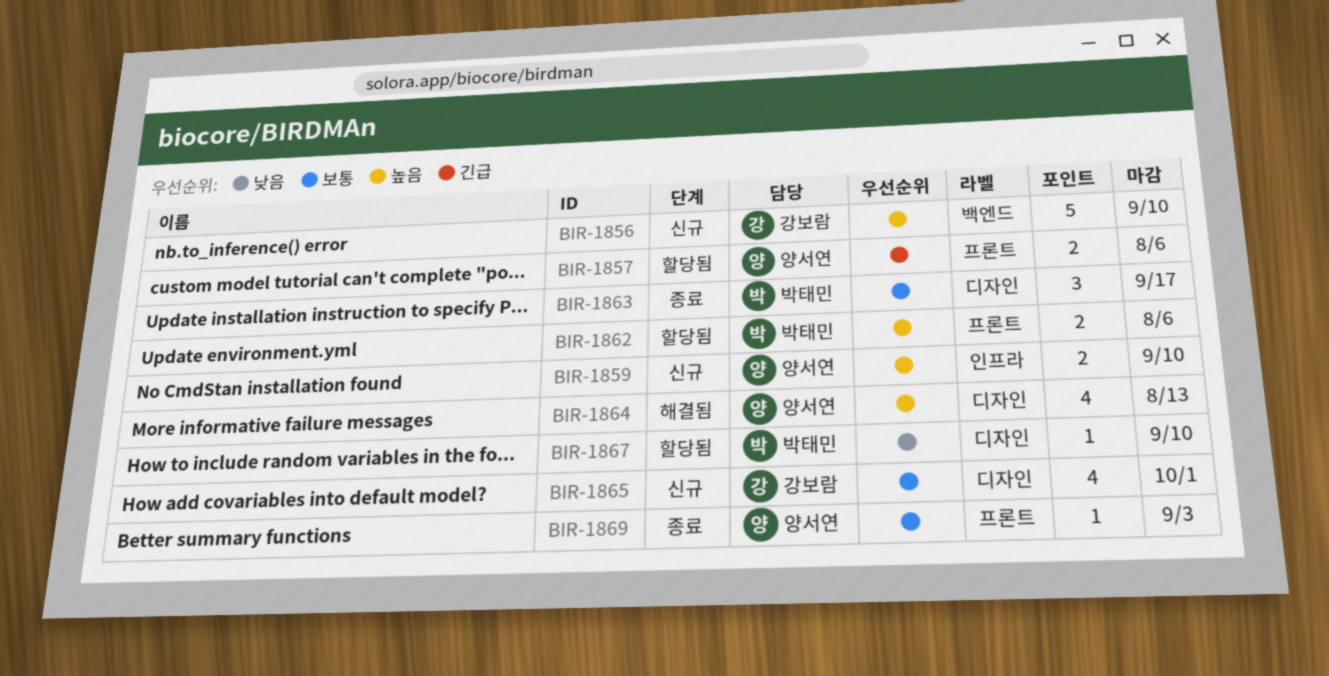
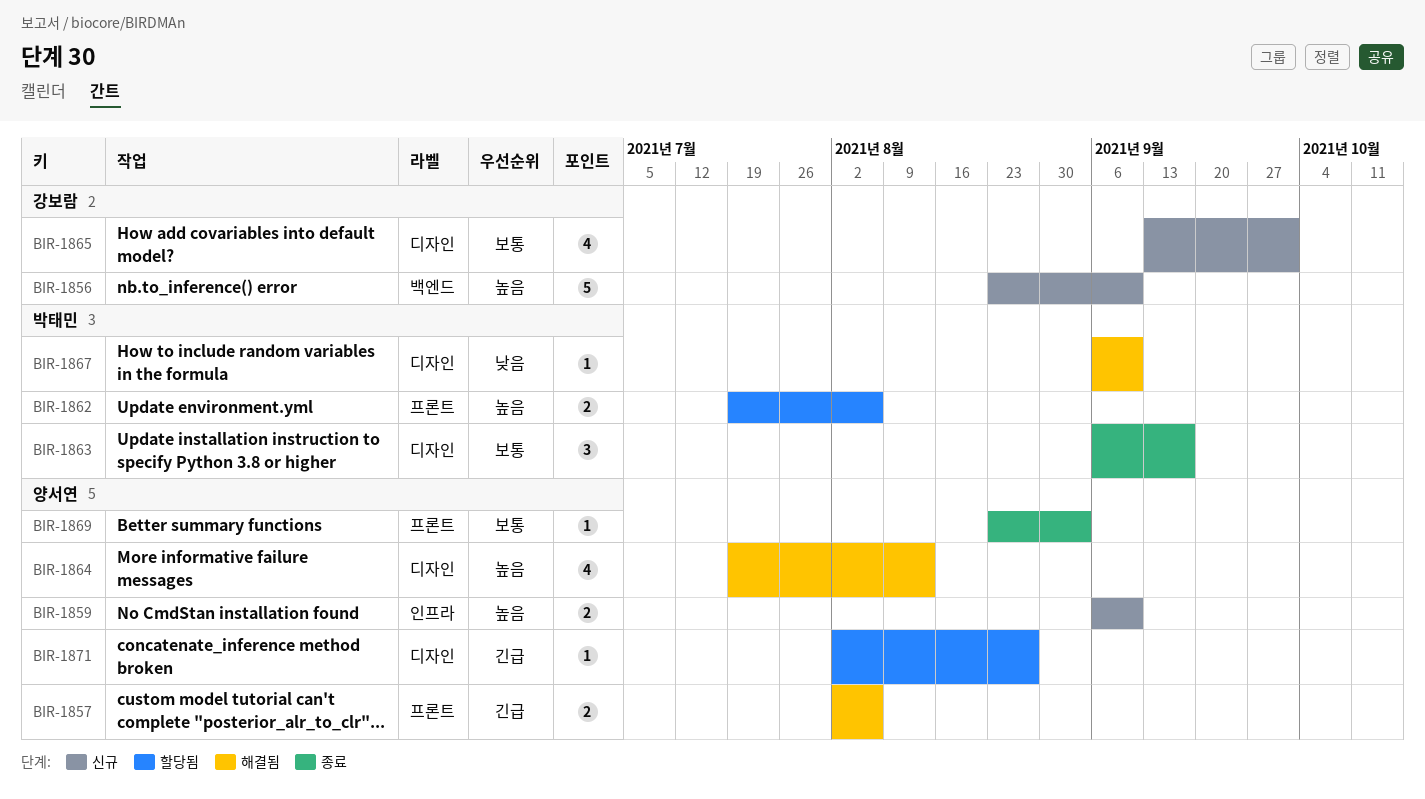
BIR-1857, status: 할당됨 -> 해결됨
BIR-1867, status: 할당됨 -> 해결됨
BIR-1871: none -> present

